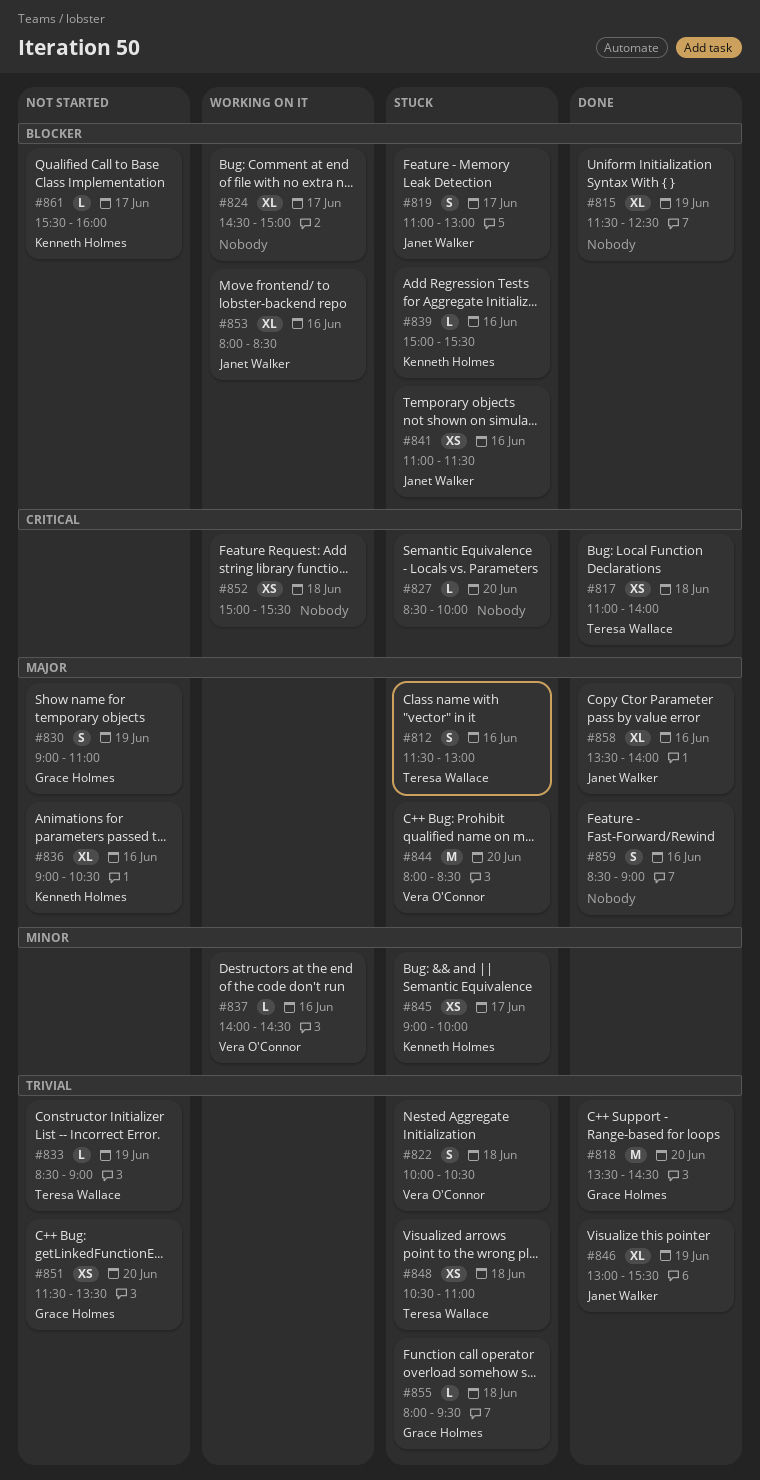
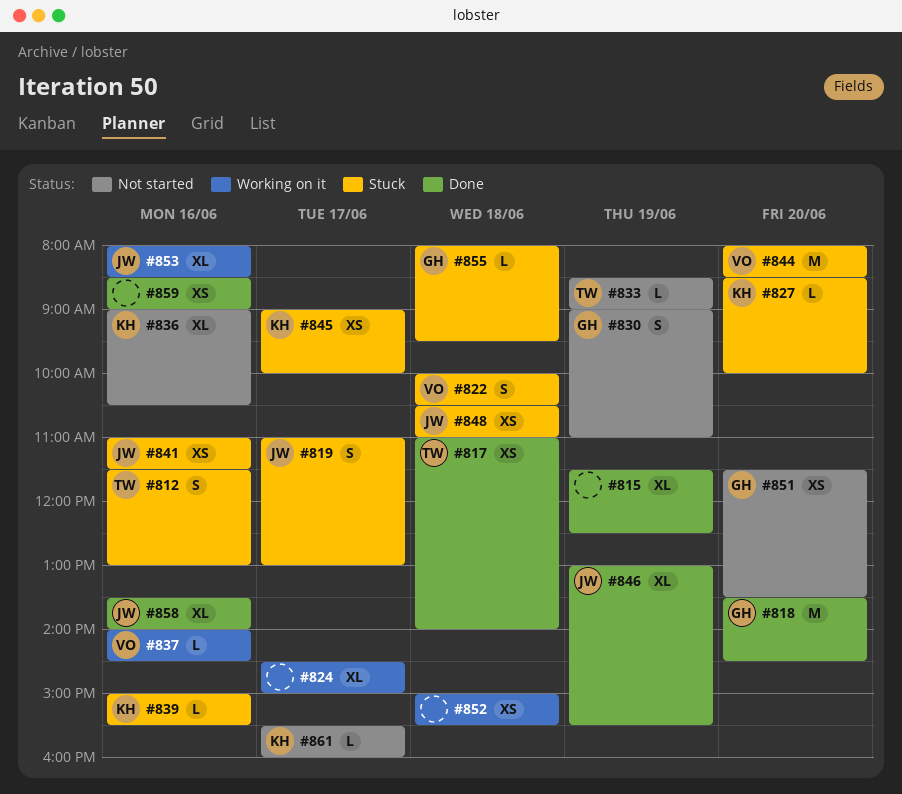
#827, owner: none -> Kenneth Holmes
#848, owner: Teresa Wallace -> Janet Walker
#859, estimate: S -> XS

